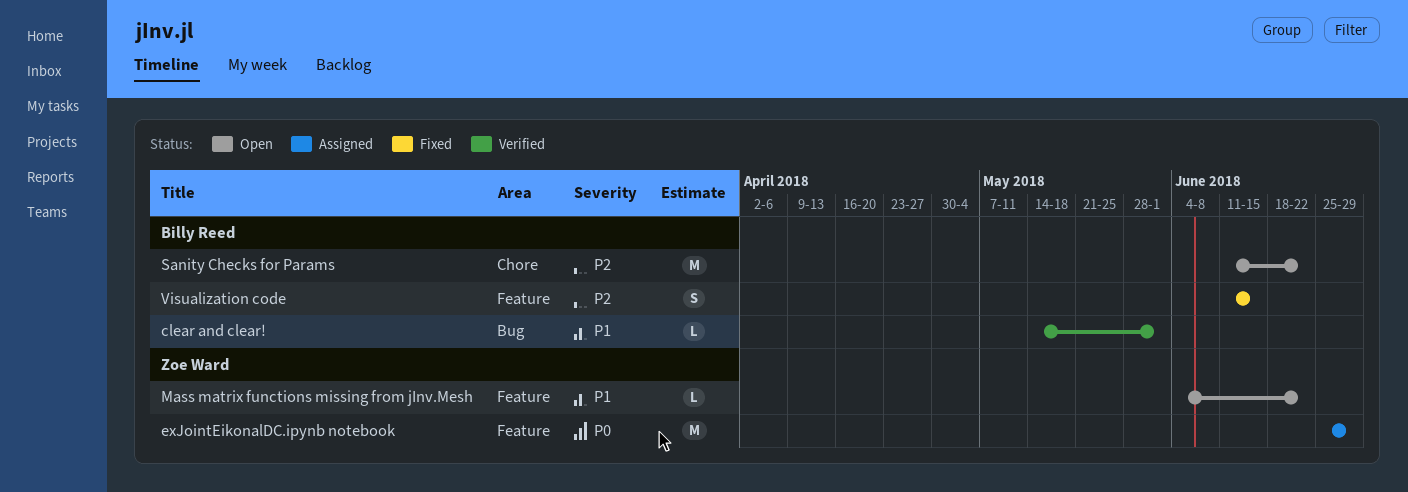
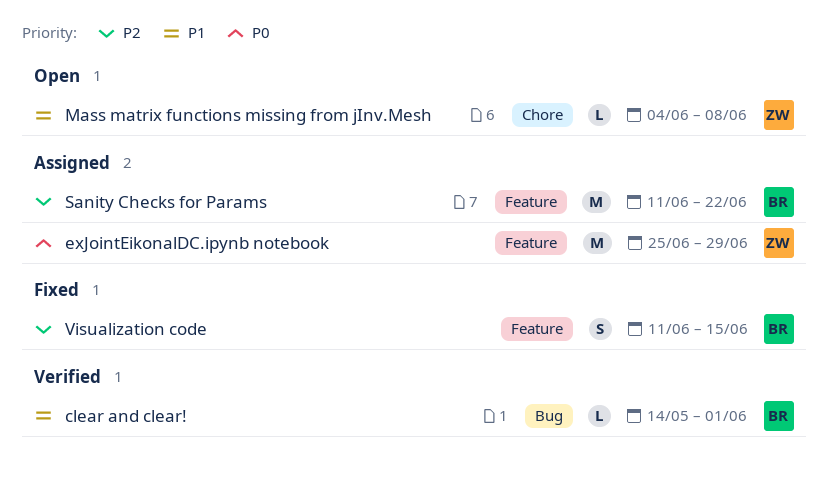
Mass matrix functions missing from jInv.Mesh, label: Feature -> Chore
Mass matrix functions missing from jInv.Mesh, due: Jun 22 -> Jun 8
Sanity Checks for Params, status: Open -> Assigned
Sanity Checks for Params, label: Chore -> Feature

